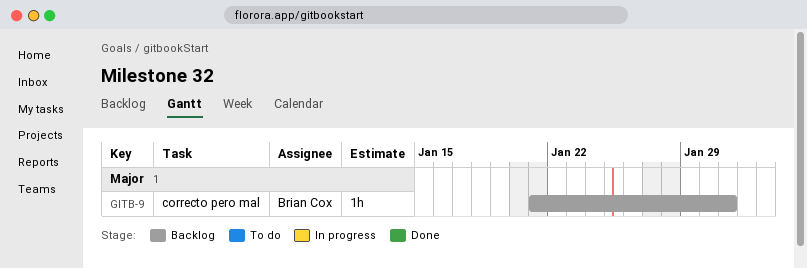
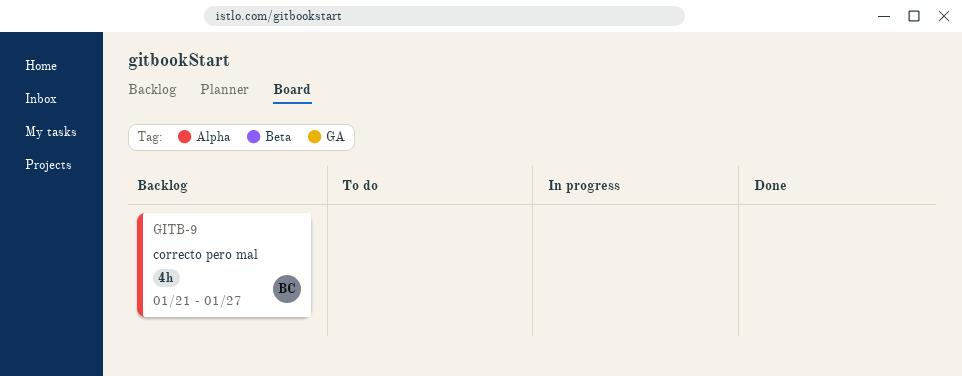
GITB-9, estimate: 1h -> 4h
GITB-9, due: Jan 31 -> Jan 27

